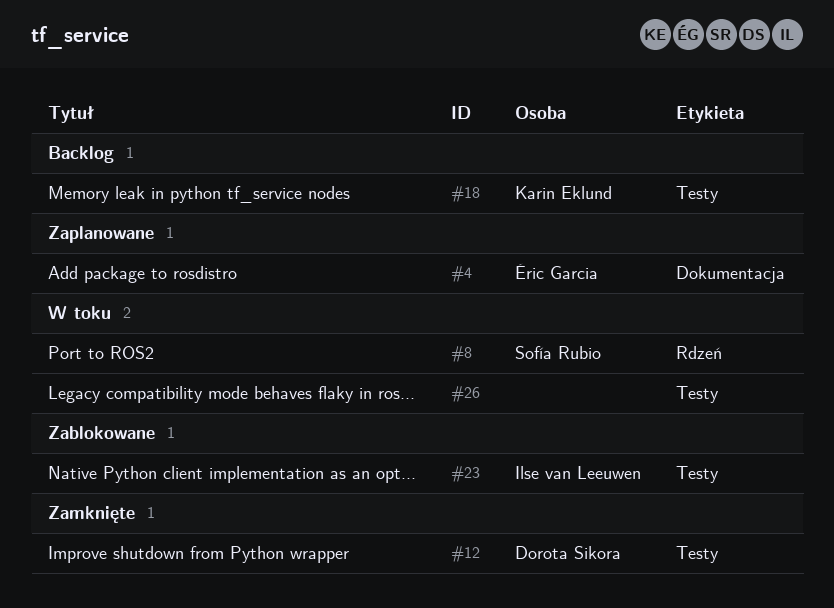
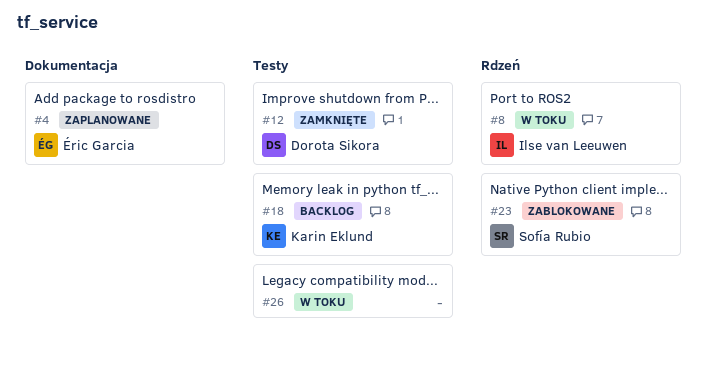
#8, owner: Sofía Rubio -> Ilse van Leeuwen
#23, owner: Ilse van Leeuwen -> Sofía Rubio
#23, label: Testy -> Rdzeń

